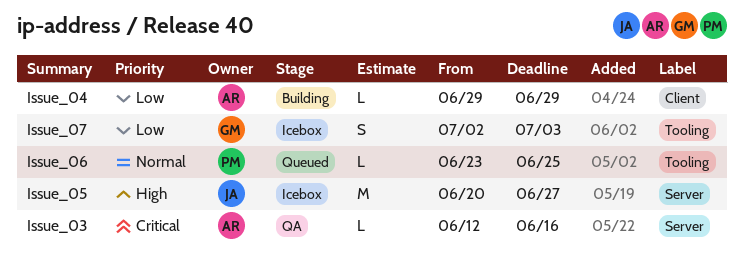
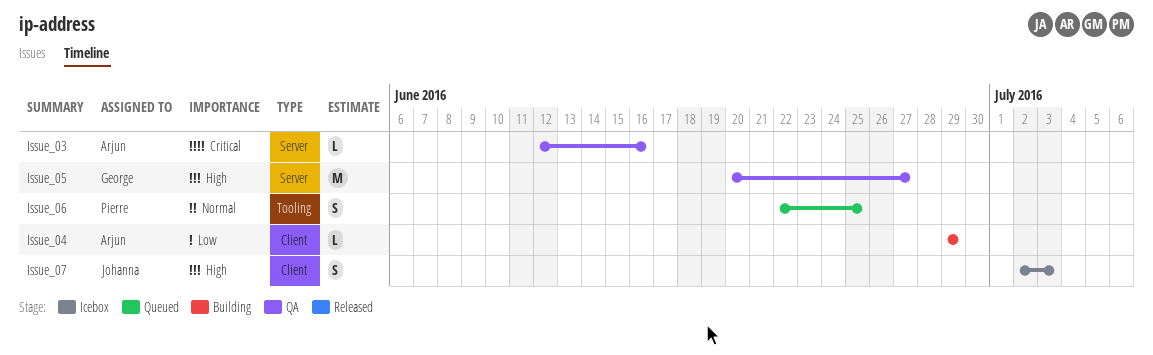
Issue_05, status: Icebox -> QA
Issue_05, owner: Johanna -> George
Issue_06, estimate: L -> S
Issue_06, start: Jun 23 -> Jun 22
Issue_07, owner: George -> Johanna
Issue_07, priority: Low -> High
Issue_07, label: Tooling -> Client

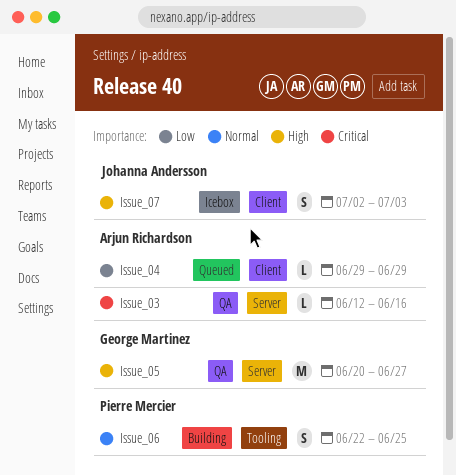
Issue_04, status: Building -> Queued
Issue_06, status: Queued -> Building

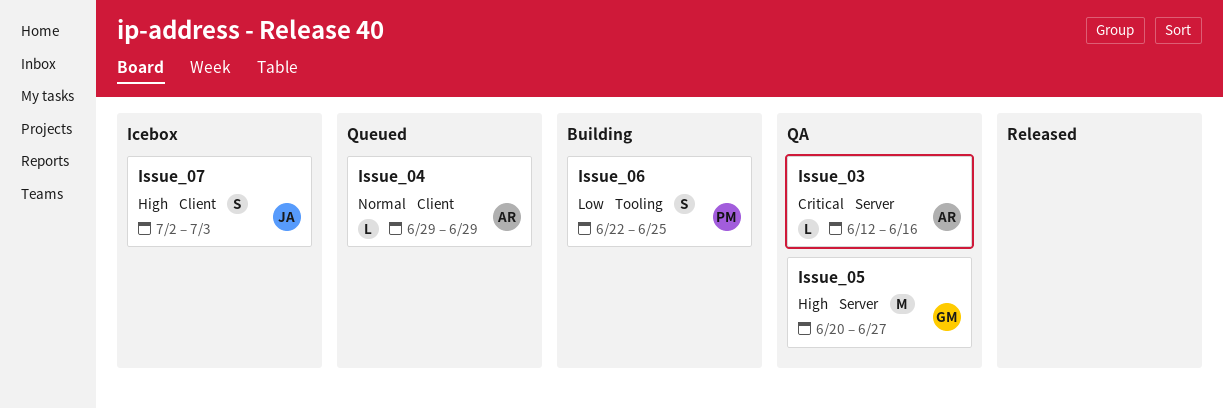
Issue_04, priority: Low -> Normal
Issue_06, priority: Normal -> Low

